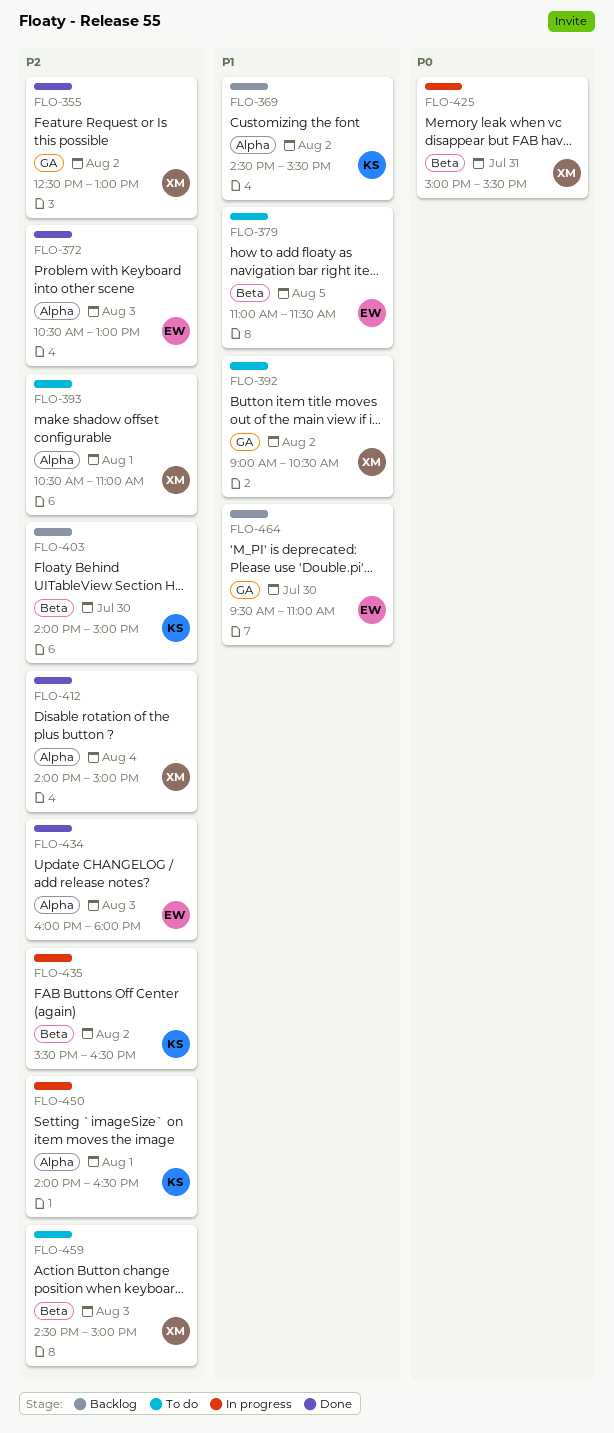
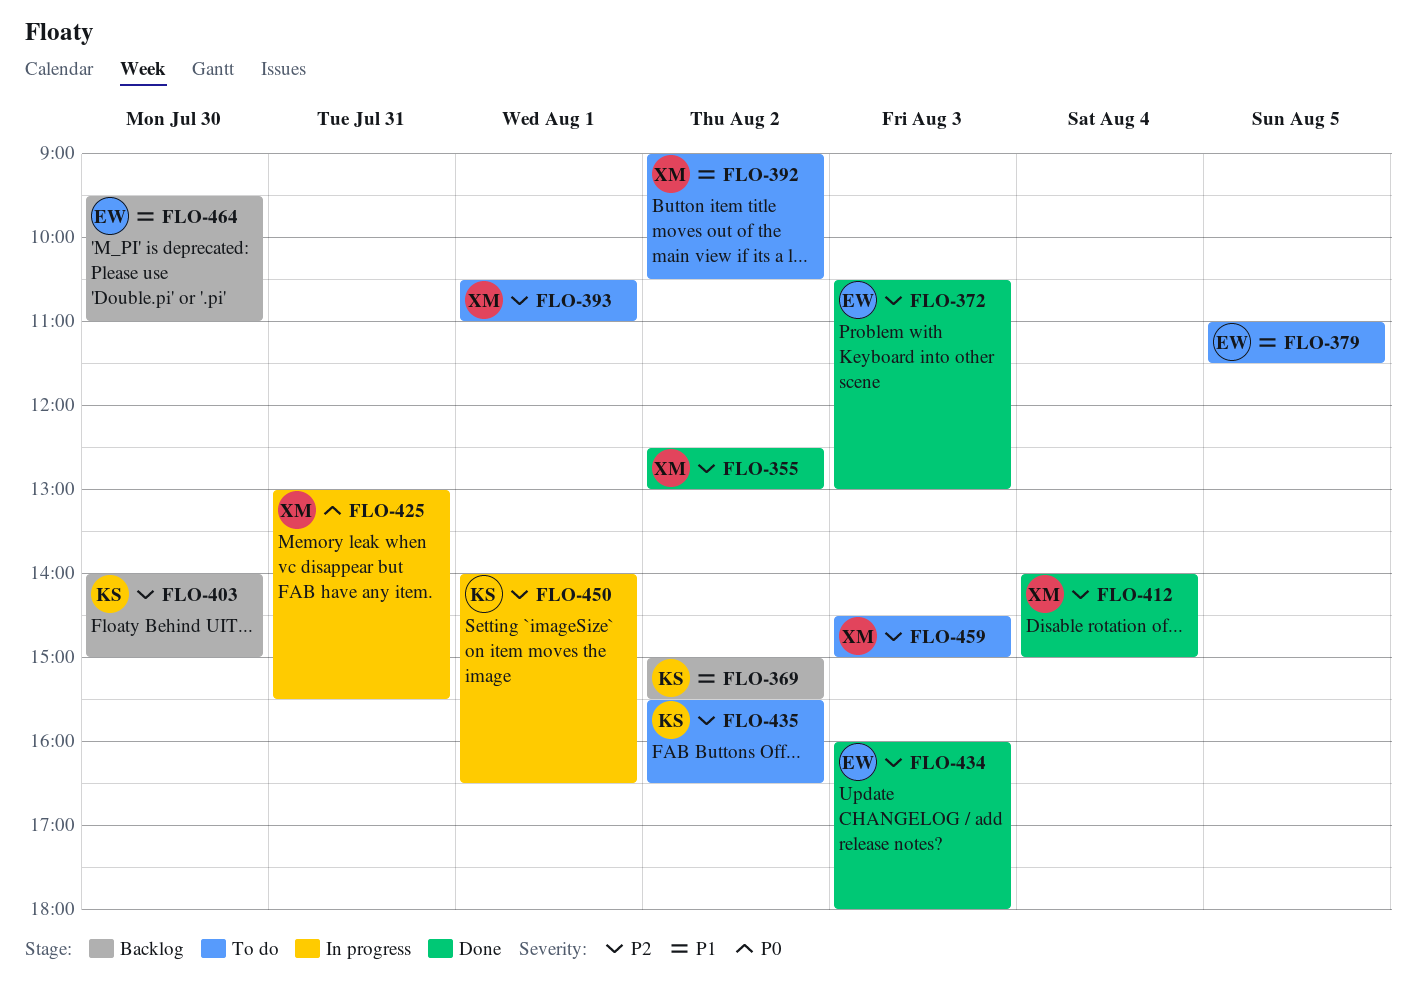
FLO-369, begins: 14:30 -> 15:00
FLO-425, begins: 15:00 -> 13:00
FLO-435, status: In progress -> To do

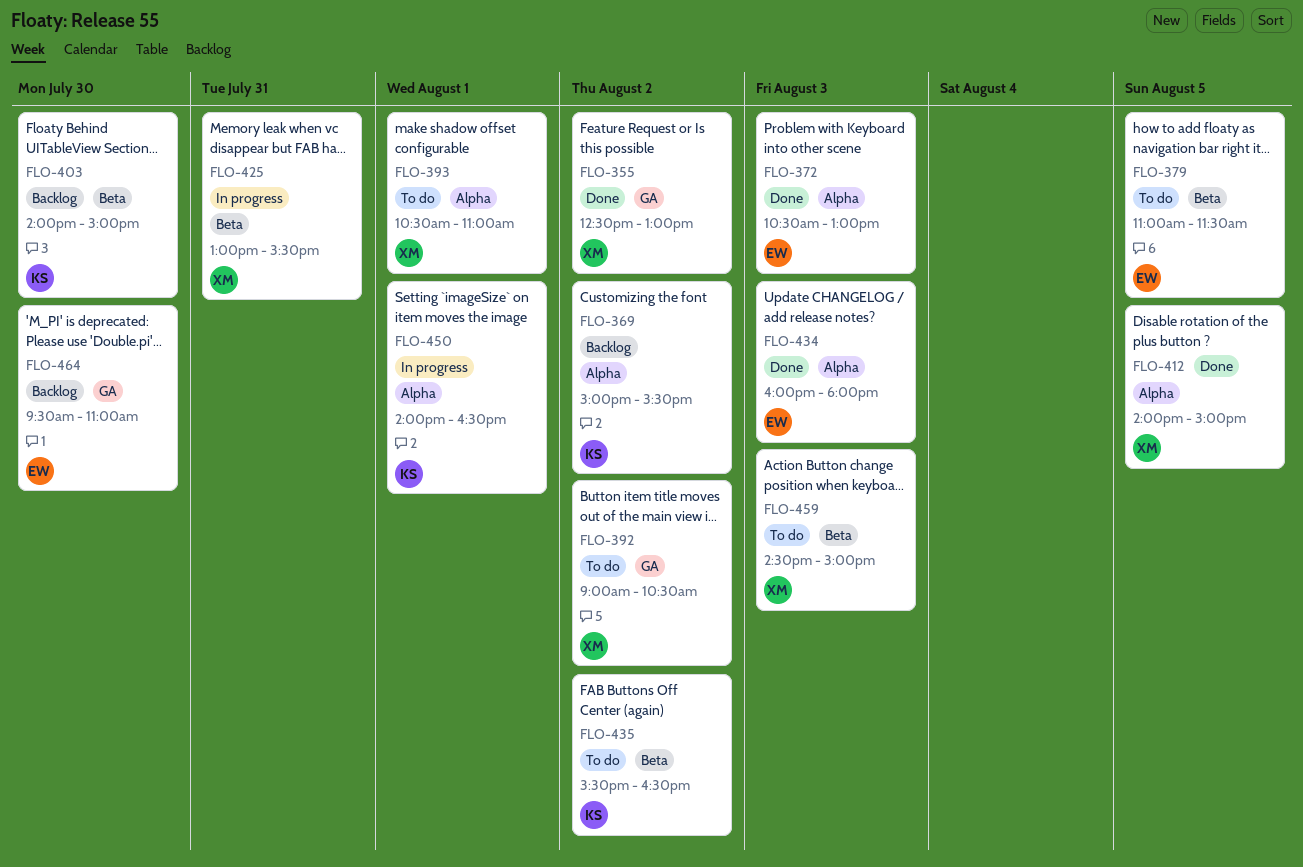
FLO-412, day: Aug 4 -> Aug 5

